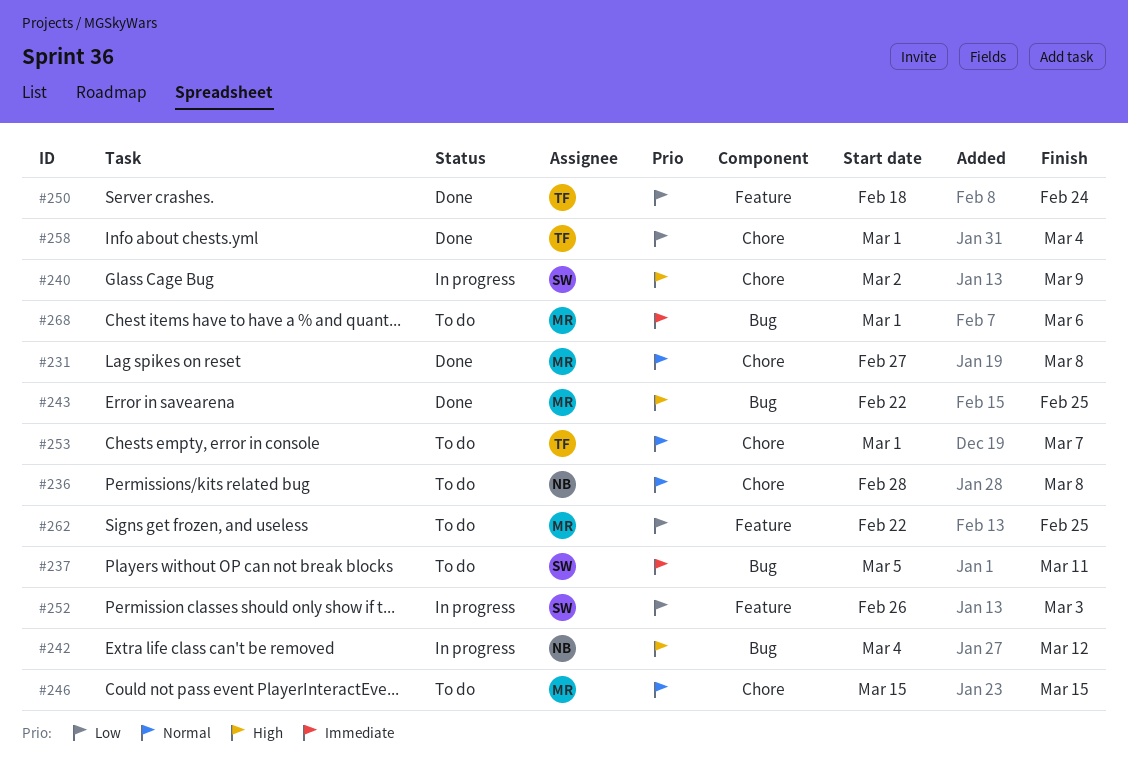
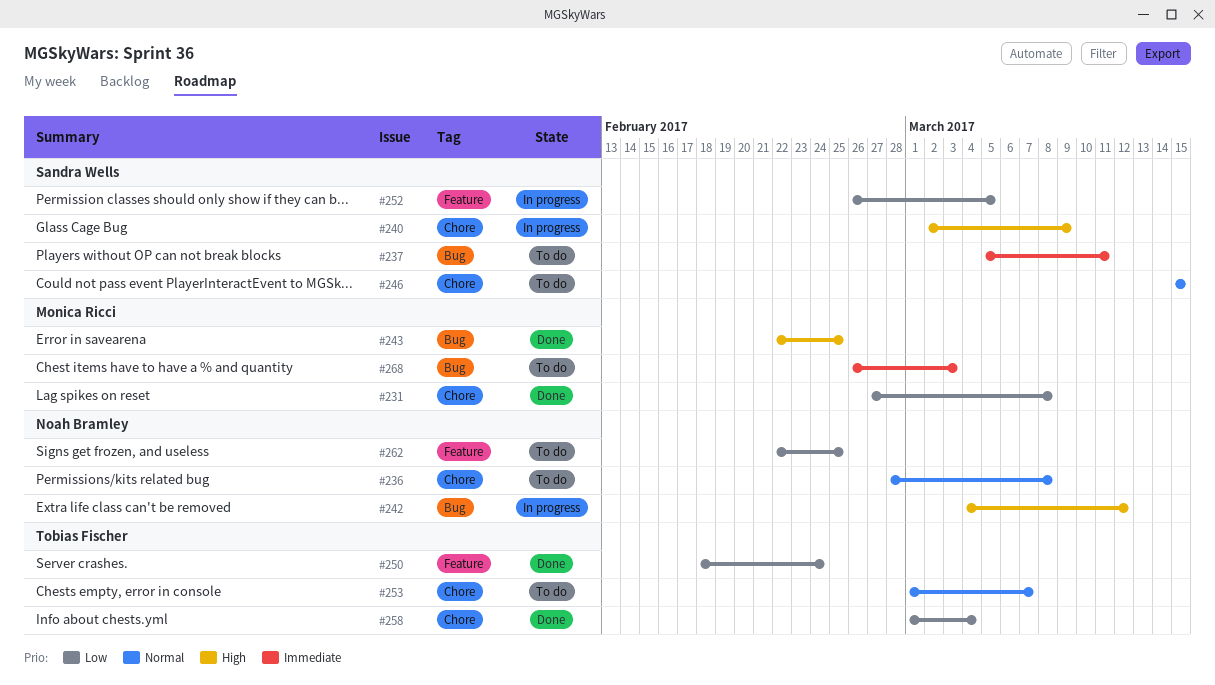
#231, priority: Normal -> Low
#246, owner: Monica Ricci -> Sandra Wells
#252, due: Mar 3 -> Mar 5
#262, owner: Monica Ricci -> Noah Bramley
#268, start: Mar 1 -> Feb 26
#268, due: Mar 6 -> Mar 3

